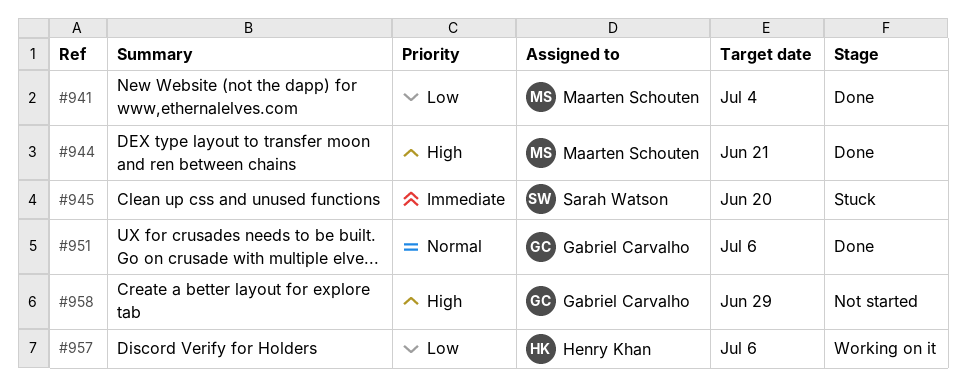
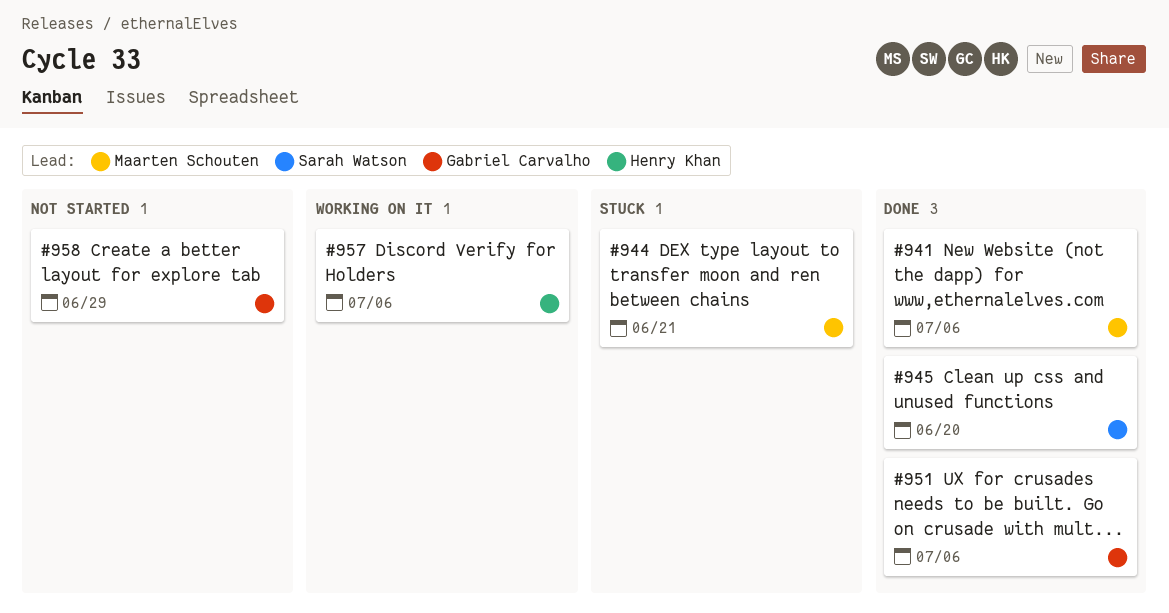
#941, due: Jul 4 -> Jul 6
#944, status: Done -> Stuck
#945, status: Stuck -> Done

